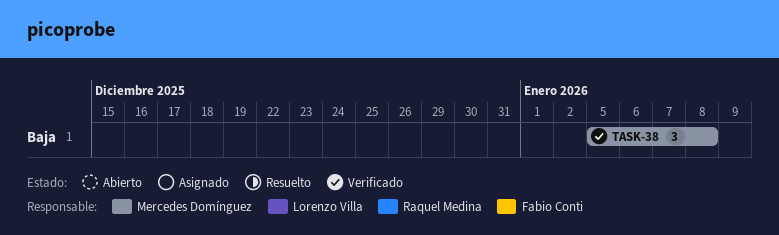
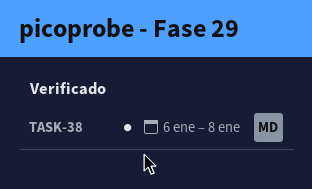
TASK-38, estimate: 3 -> 1
TASK-38, start: Jan 5 -> Jan 6

